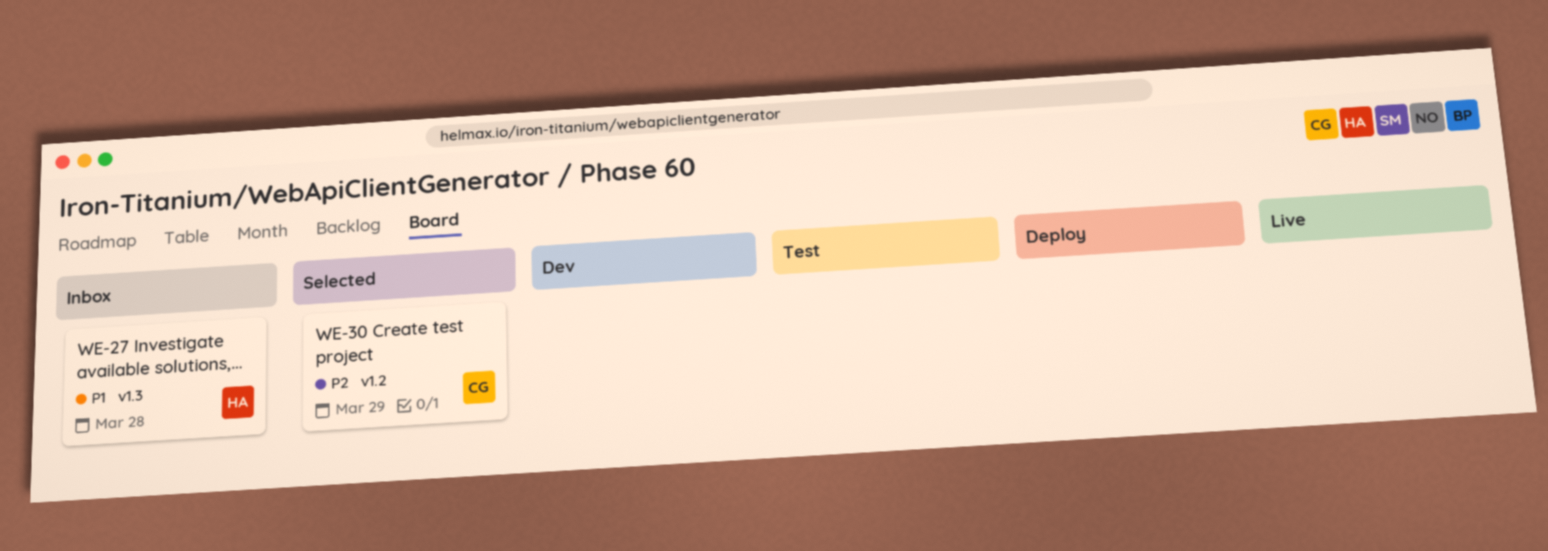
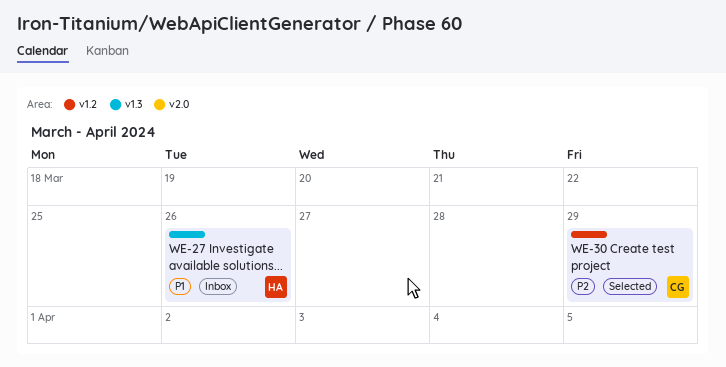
WE-27, due: Mar 28 -> Mar 26

